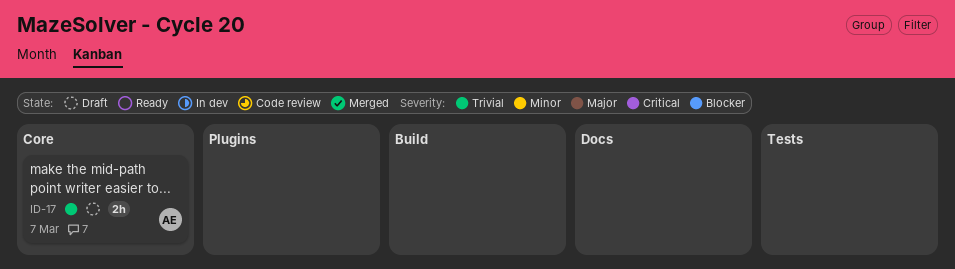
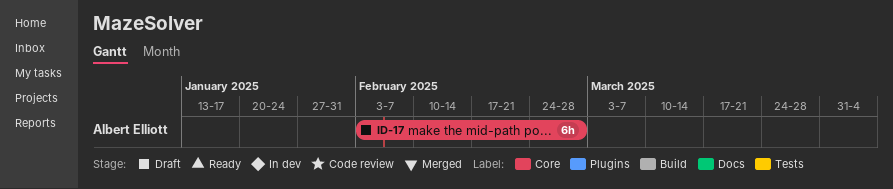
ID-17, estimate: 2h -> 6h
ID-17, due: Mar 7 -> Feb 28

